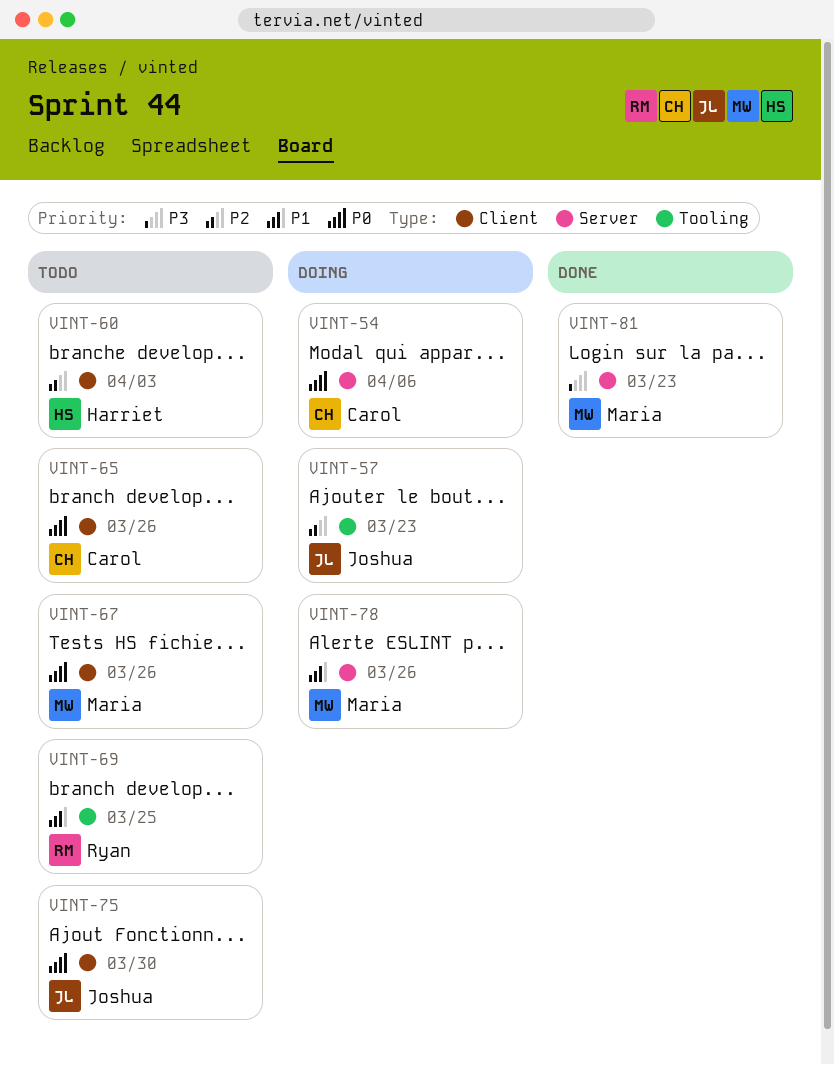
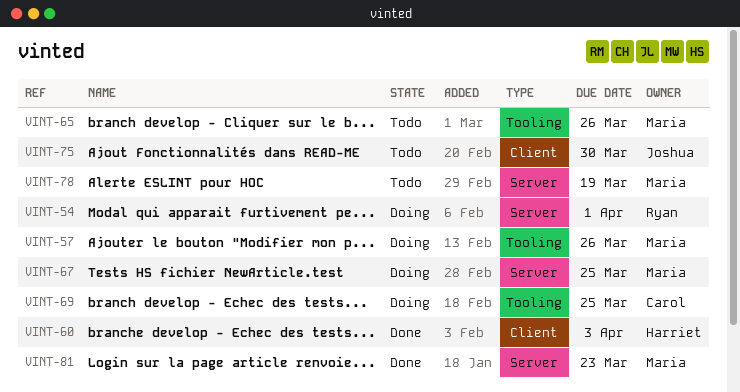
VINT-54, owner: Carol -> Ryan
VINT-54, due: Apr 6 -> Apr 1
VINT-57, owner: Joshua -> Maria
VINT-57, due: Mar 23 -> Mar 26
VINT-60, status: Todo -> Done
VINT-65, owner: Carol -> Maria
VINT-65, label: Client -> Tooling
VINT-67, status: Todo -> Doing
VINT-67, label: Client -> Server
VINT-67, due: Mar 26 -> Mar 25
VINT-69, status: Todo -> Doing
VINT-69, owner: Ryan -> Carol
VINT-78, status: Doing -> Todo
VINT-78, due: Mar 26 -> Mar 19

